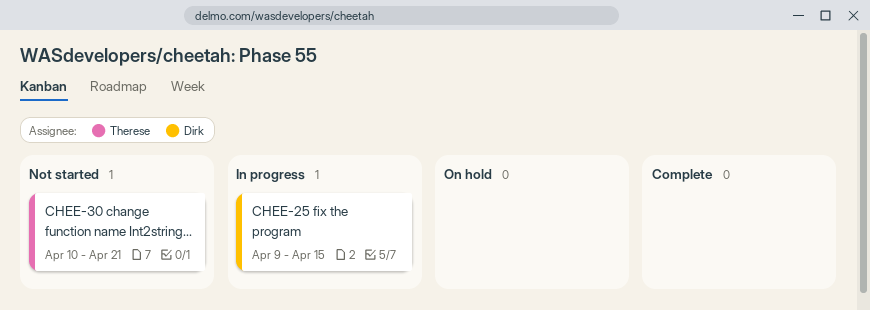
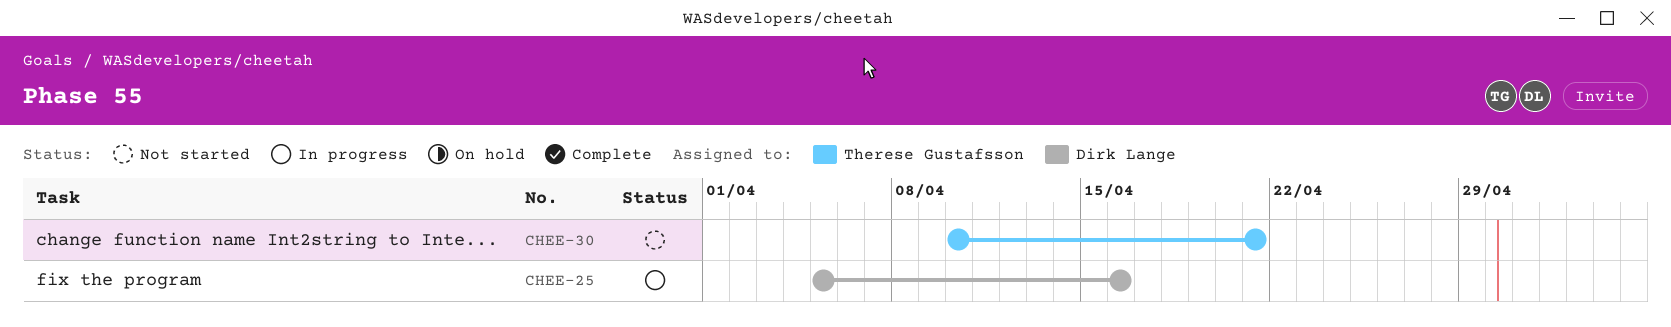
CHEE-25, start: Apr 9 -> Apr 5
CHEE-25, due: Apr 15 -> Apr 16

